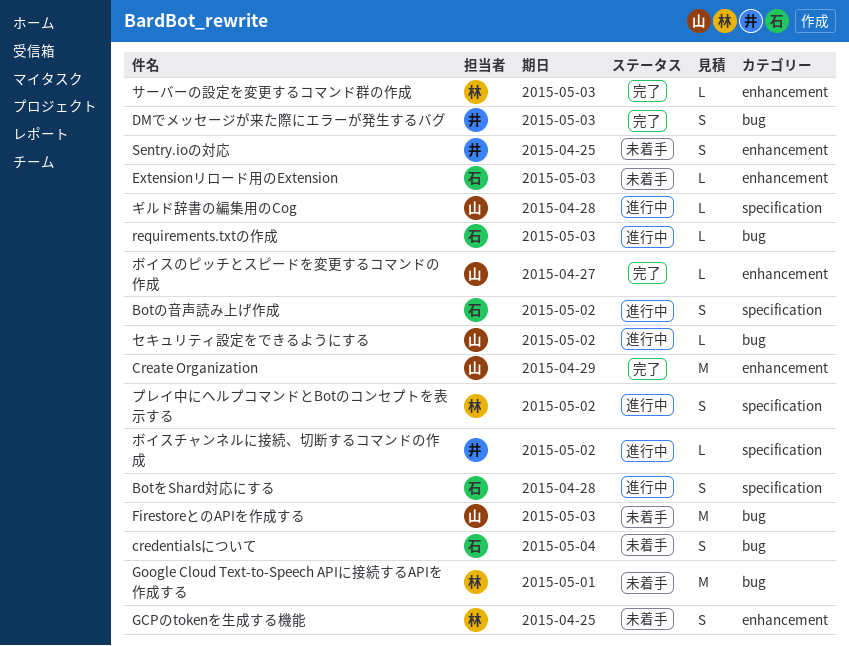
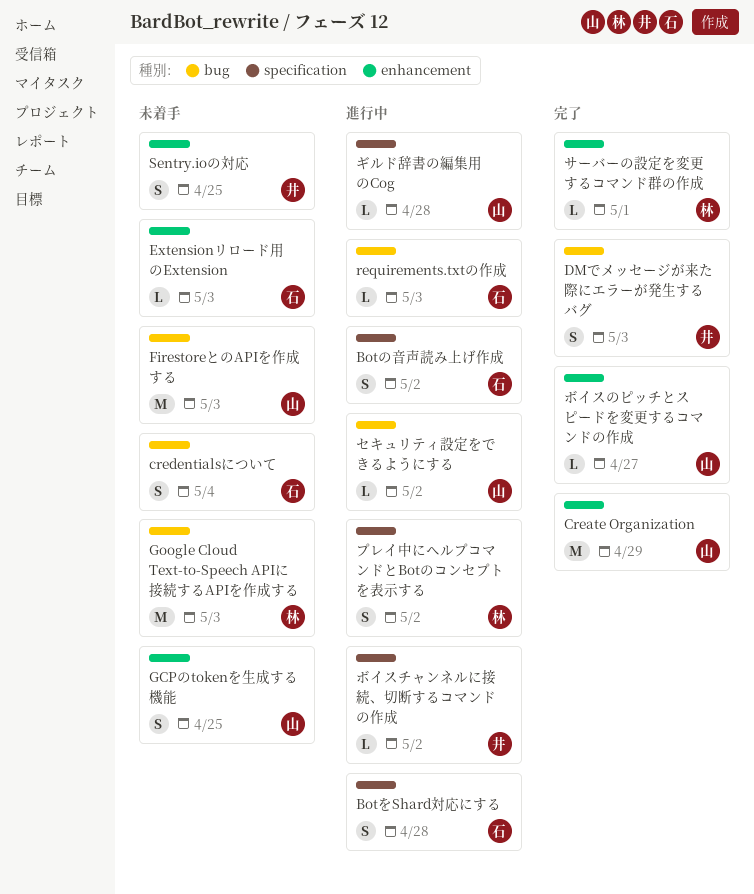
GCPのtokenを生成する機能, owner: 林 -> 山
Google Cloud Text-to-Speech APIに接続するAPIを作成する, due: May 1 -> May 3
サーバーの設定を変更するコマンド群の作成, due: May 3 -> May 1

